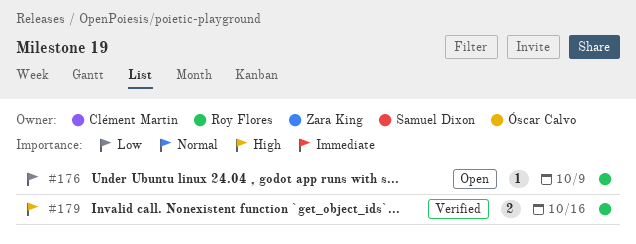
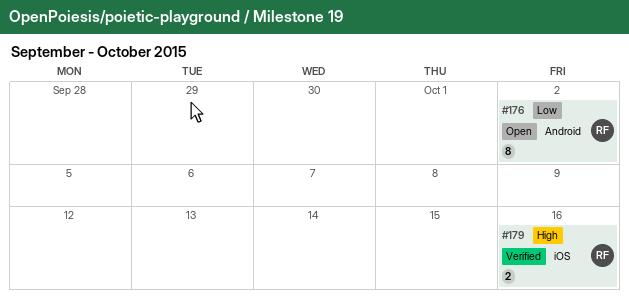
#176, estimate: 1 -> 8
#176, due: Oct 9 -> Oct 2

